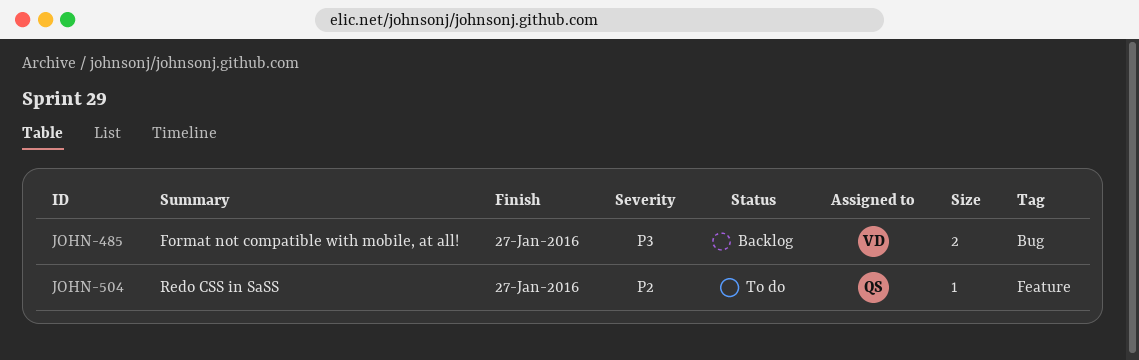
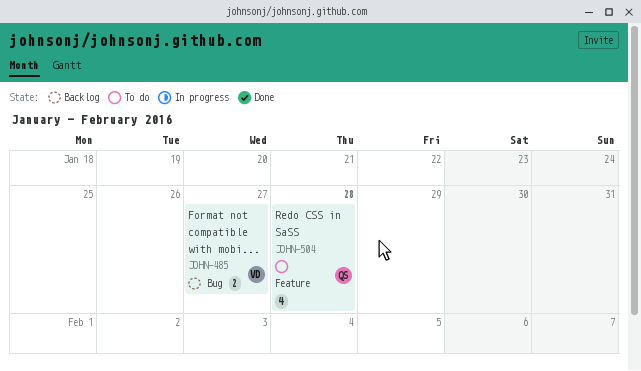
JOHN-504, estimate: 1 -> 4
JOHN-504, due: Jan 27 -> Jan 28

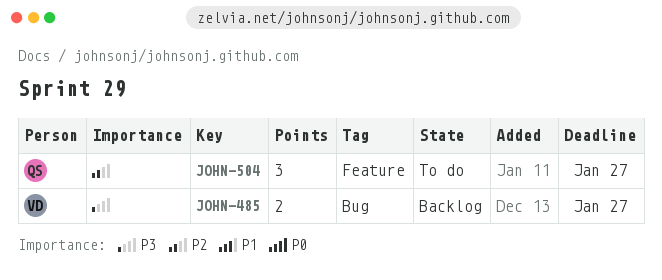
JOHN-504, estimate: 4 -> 3
JOHN-504, due: Jan 28 -> Jan 27

